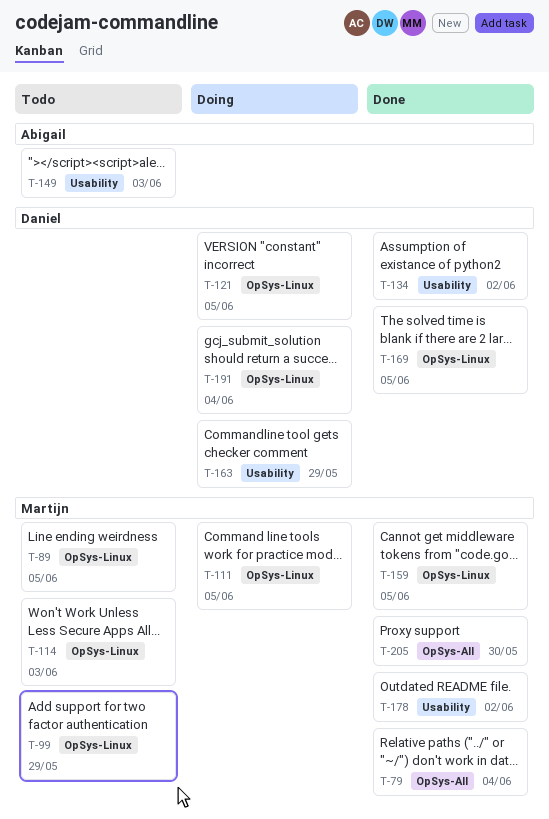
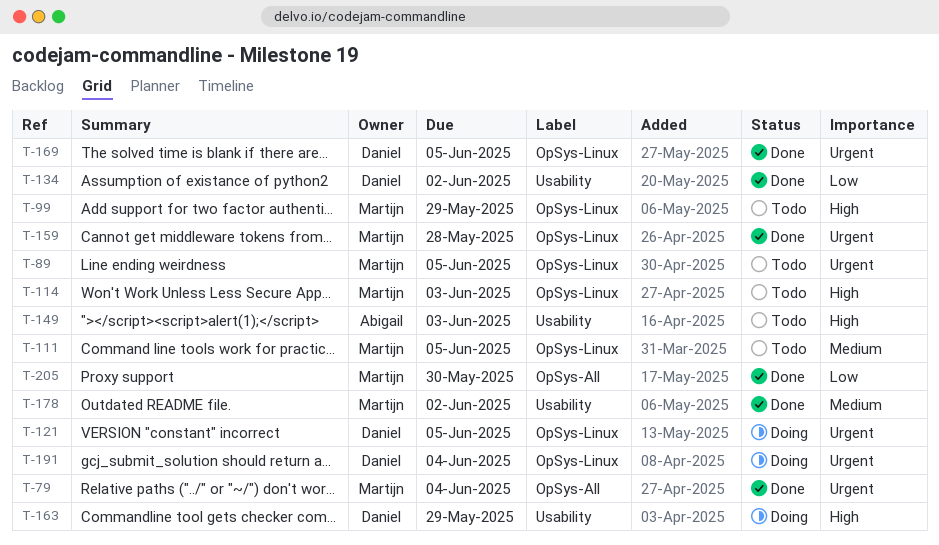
T-111, status: Doing -> Todo
T-159, due: Jun 5 -> May 28

